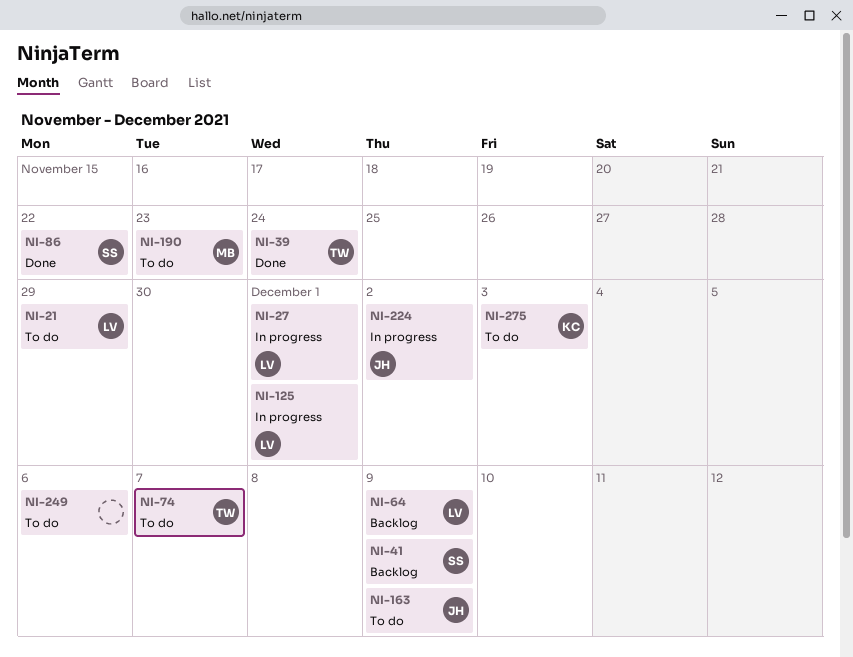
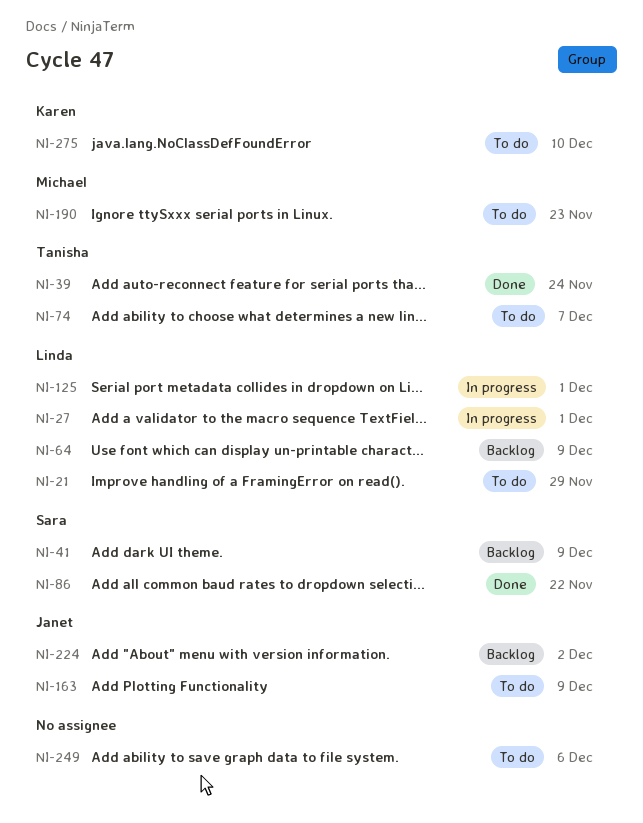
NI-224, status: In progress -> Backlog
NI-275, due: Dec 3 -> Dec 10

